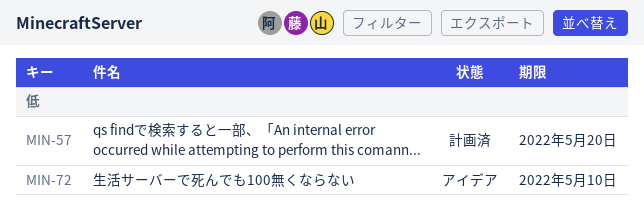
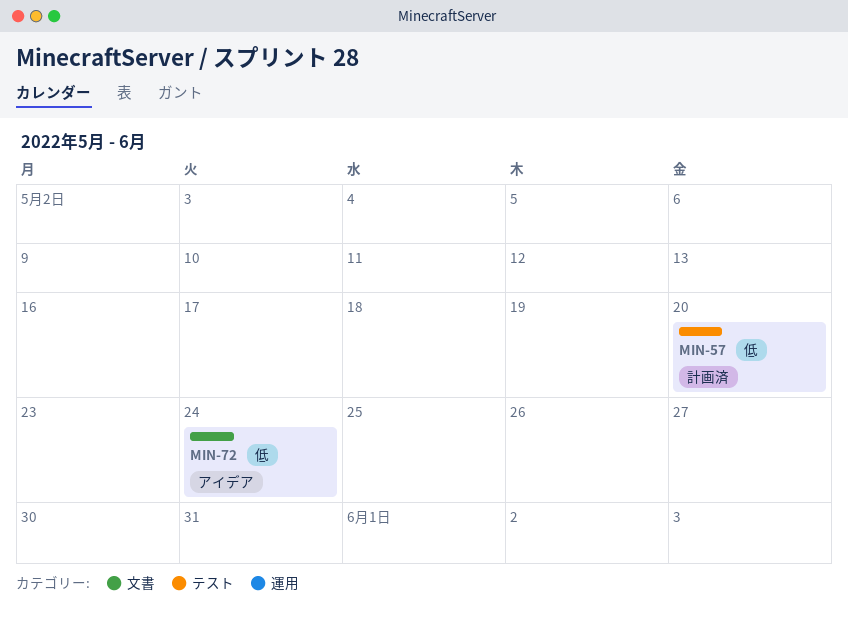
MIN-72, due: May 10 -> May 24

